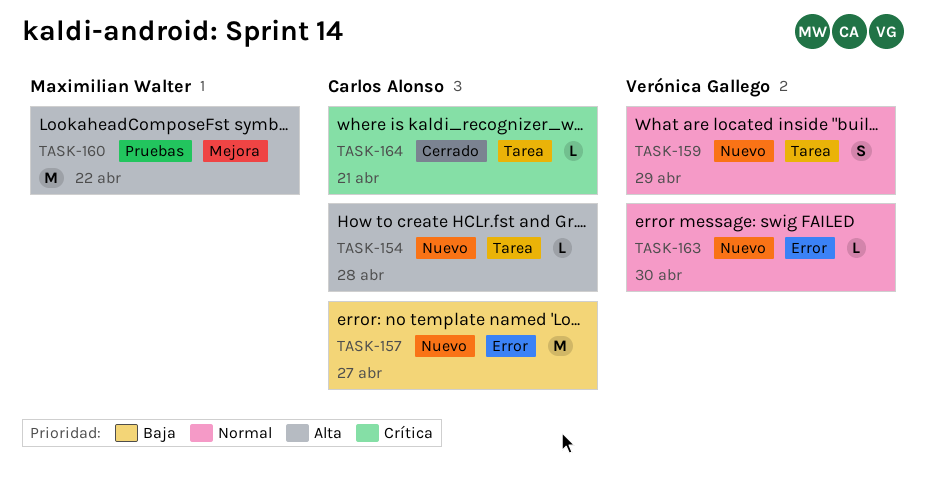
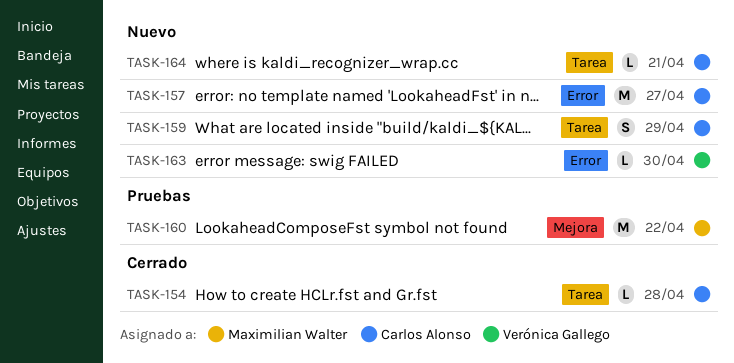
TASK-154, status: Nuevo -> Cerrado
TASK-159, owner: Verónica Gallego -> Carlos Alonso
TASK-164, status: Cerrado -> Nuevo

